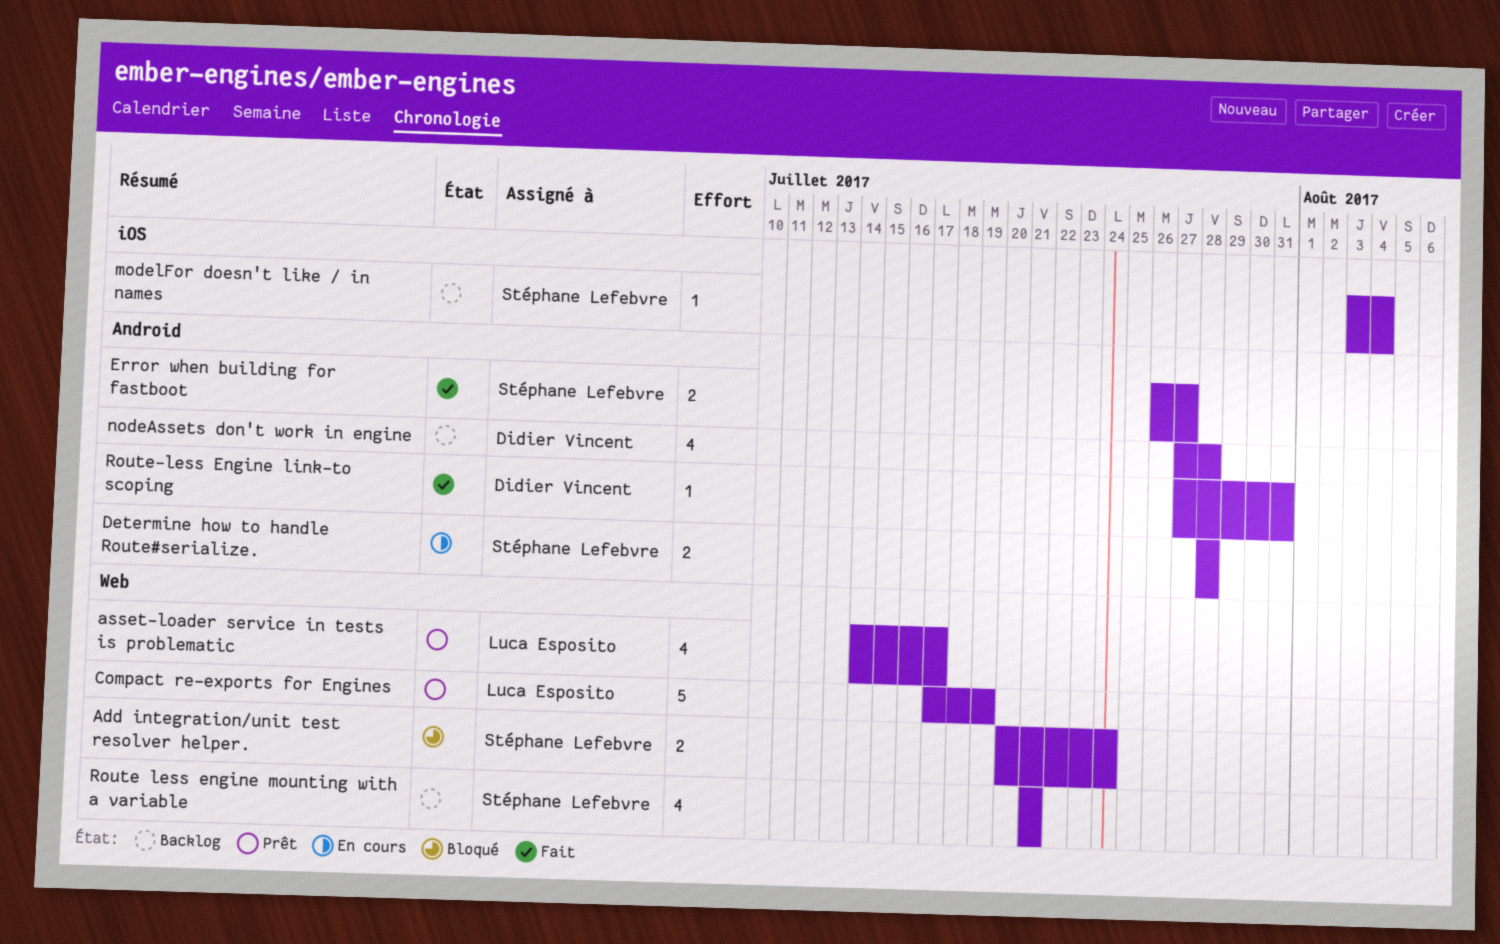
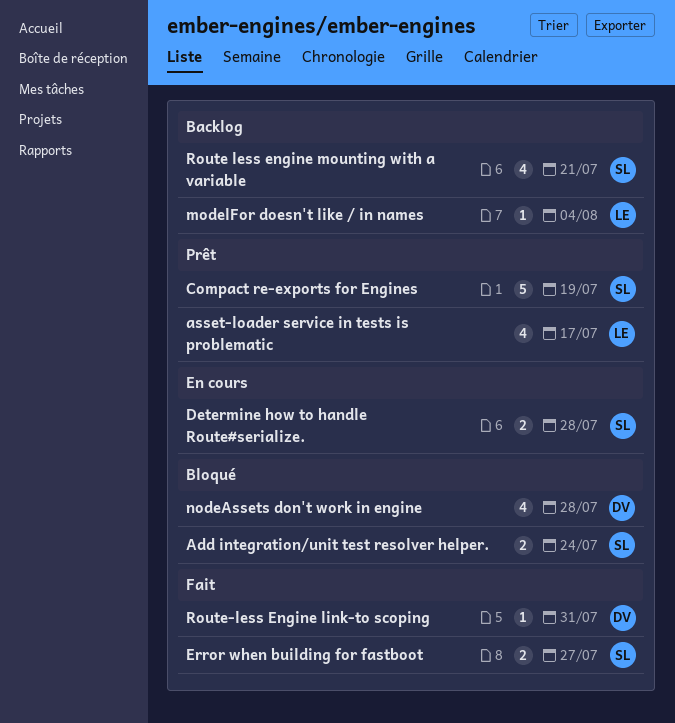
Compact re-exports for Engines, owner: Luca Esposito -> Stéphane Lefebvre
modelFor doesn't like / in names, owner: Stéphane Lefebvre -> Luca Esposito
nodeAssets don't work in engine, status: Backlog -> Bloqué

